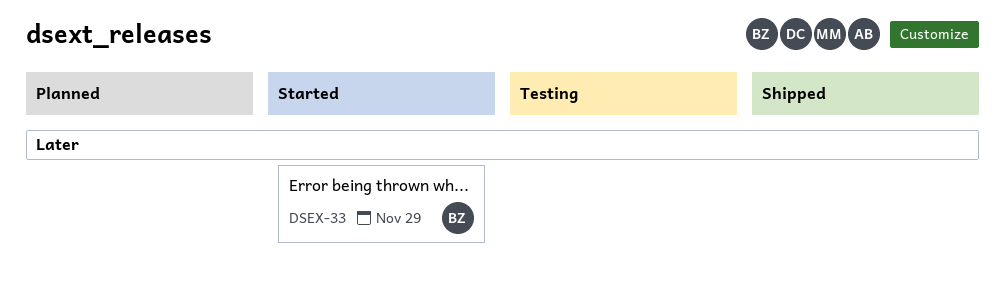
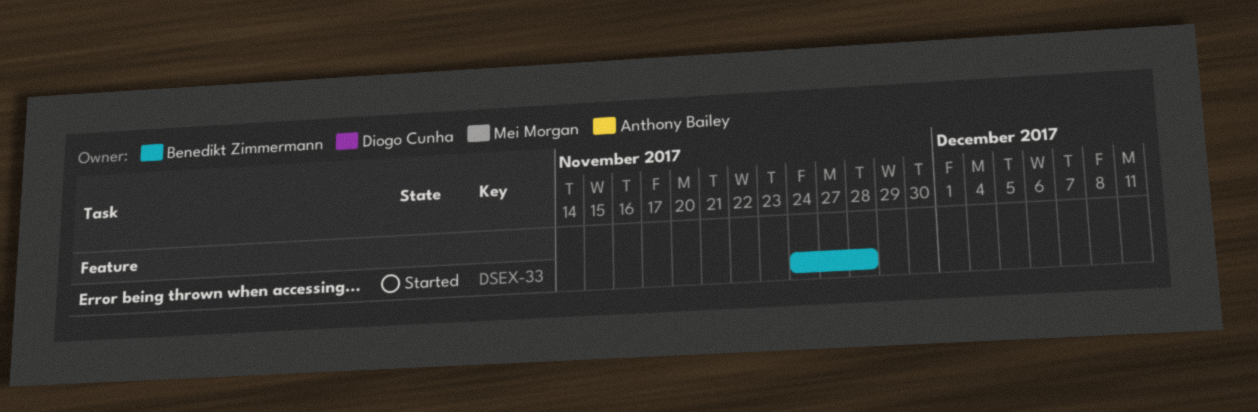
DSEX-33, due: Nov 29 -> Nov 28

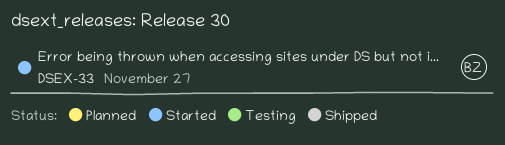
DSEX-33, due: Nov 28 -> Nov 27

